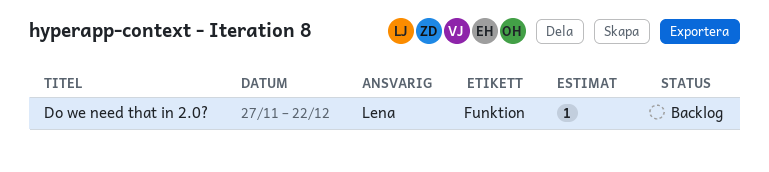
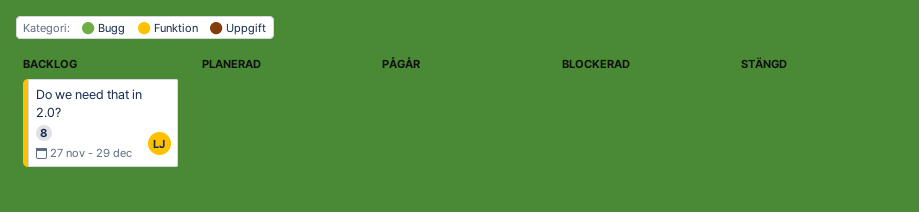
Do we need that in 2.0?, estimate: 1 -> 8
Do we need that in 2.0?, due: Dec 22 -> Dec 29

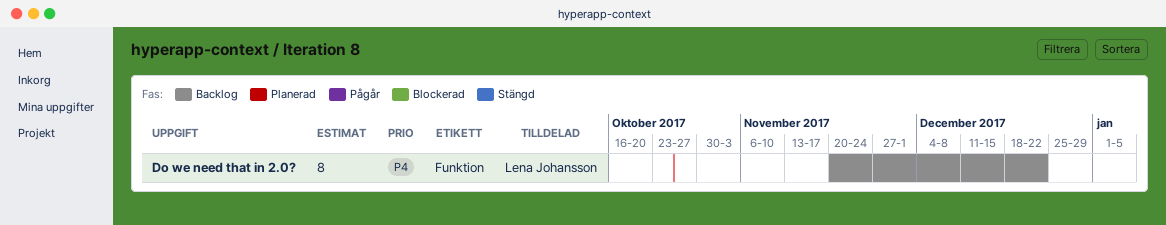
Do we need that in 2.0?, start: Nov 27 -> Nov 20
Do we need that in 2.0?, due: Dec 29 -> Dec 22

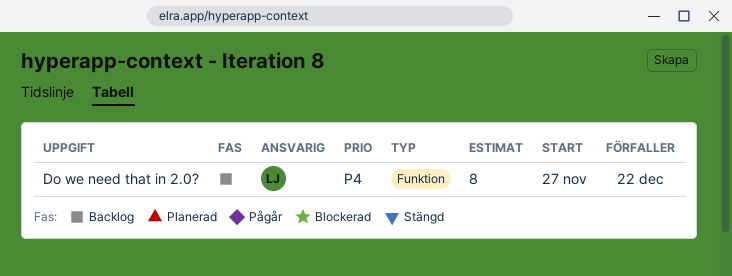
Do we need that in 2.0?, start: Nov 20 -> Nov 27

